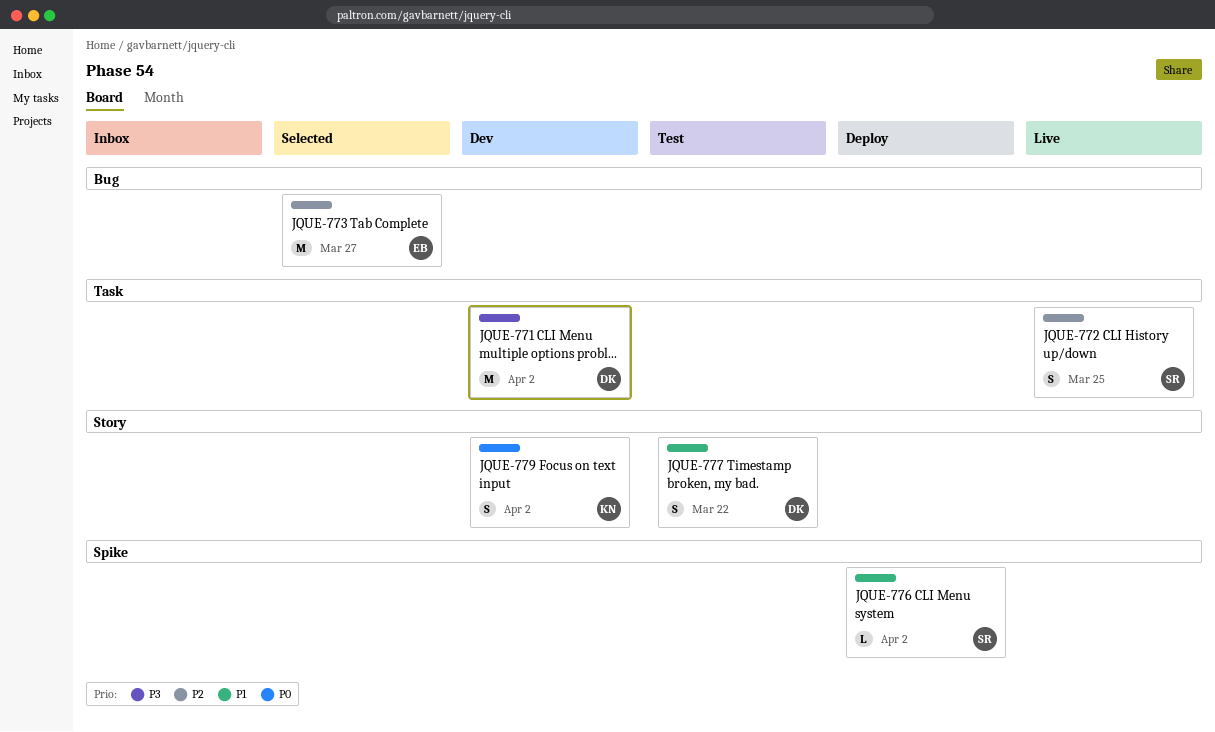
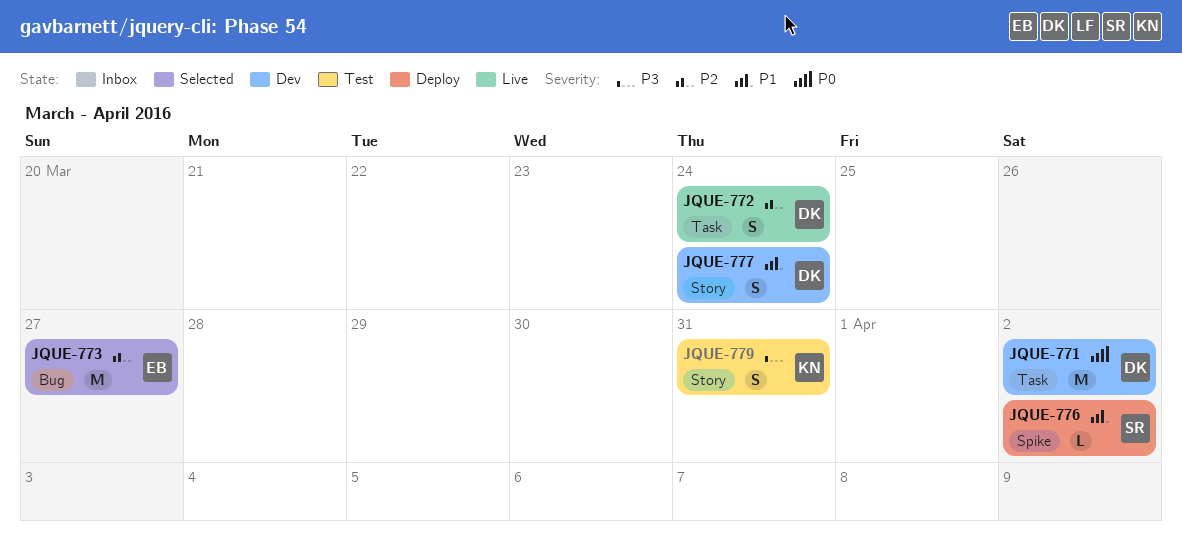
JQUE-771, priority: P3 -> P0
JQUE-772, owner: SR -> DK
JQUE-772, due: Mar 25 -> Mar 24
JQUE-777, status: Test -> Dev
JQUE-777, due: Mar 22 -> Mar 24
JQUE-779, status: Dev -> Test
JQUE-779, priority: P0 -> P3
JQUE-779, due: Apr 2 -> Mar 31

